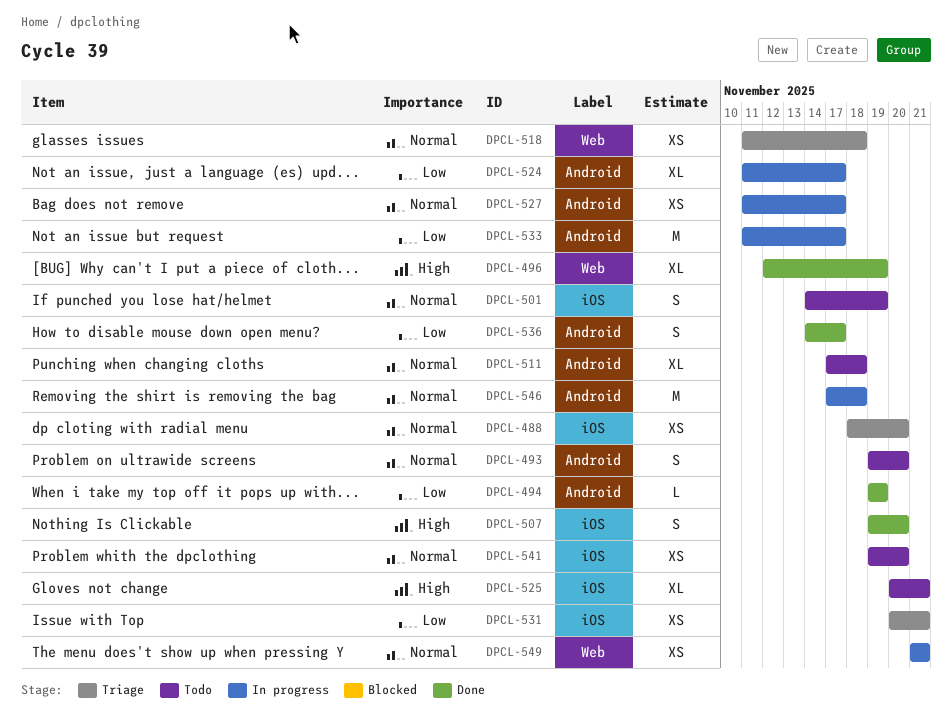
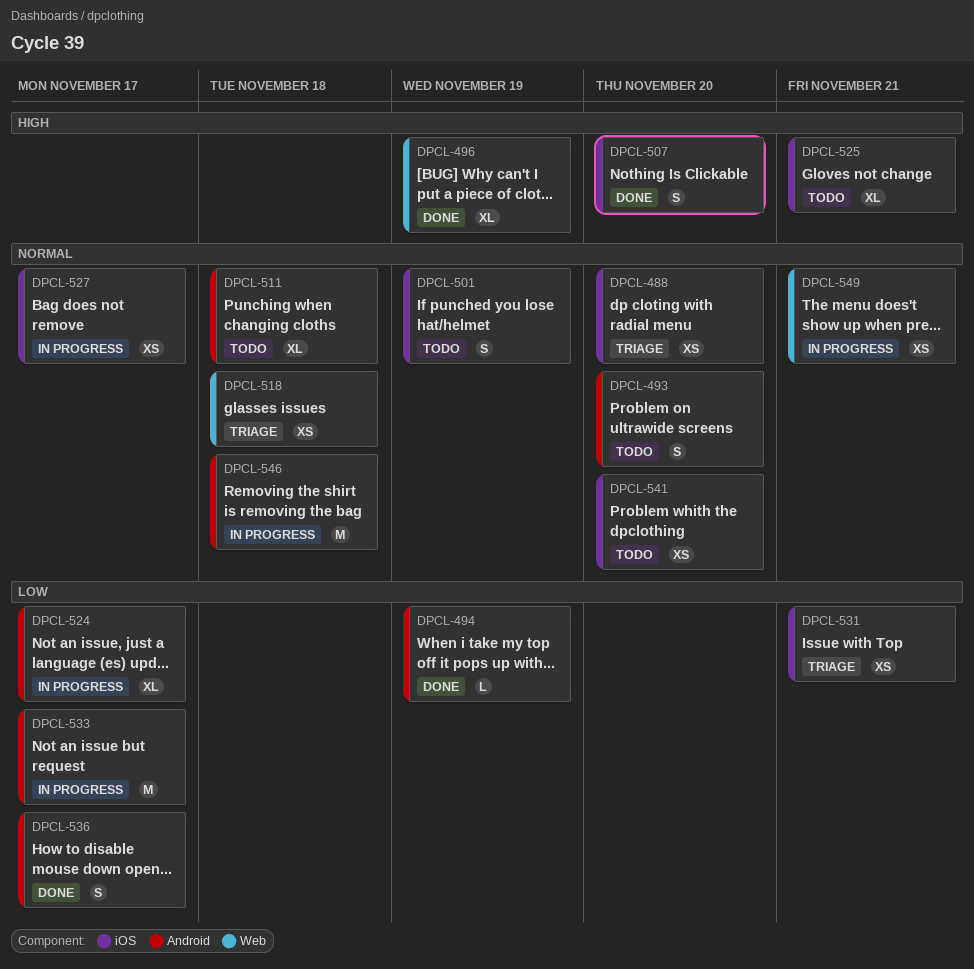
DPCL-527, label: Android -> iOS

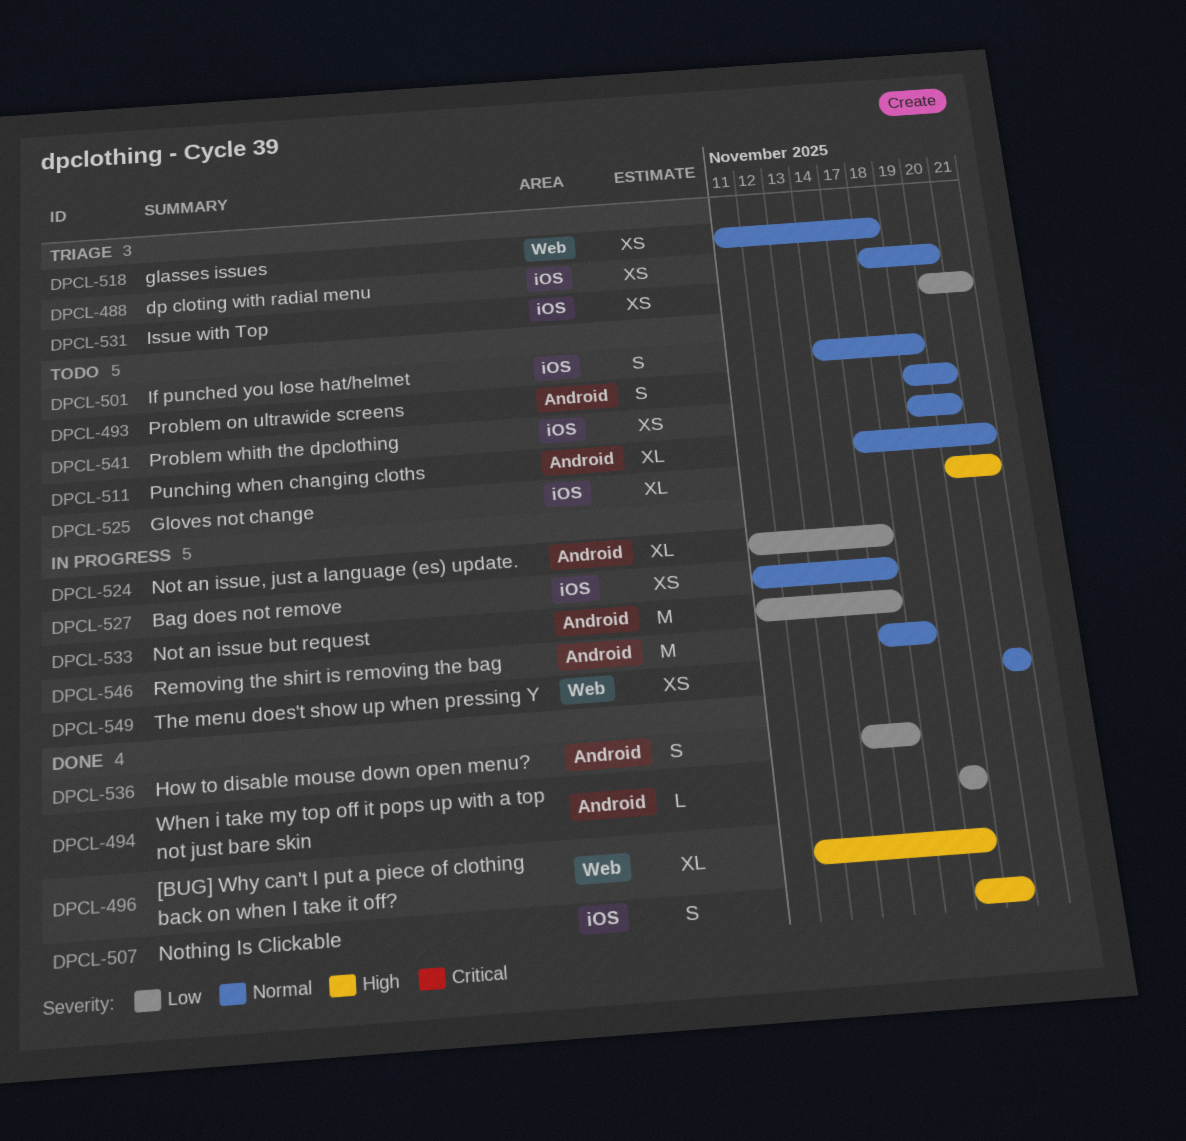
DPCL-511, due: Nov 18 -> Nov 21

